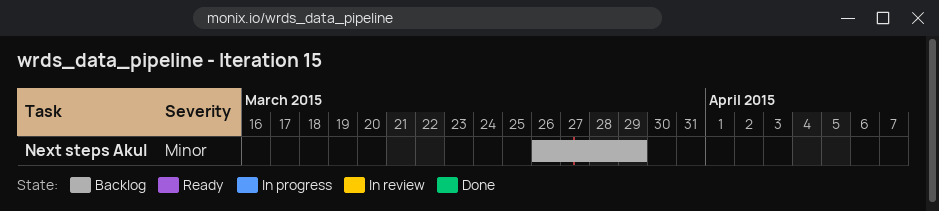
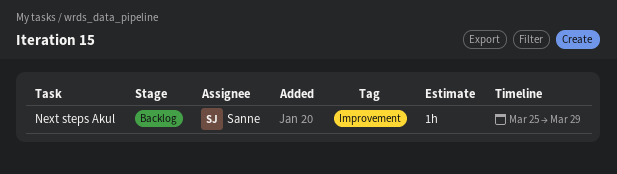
Next steps Akul, start: Mar 26 -> Mar 25

